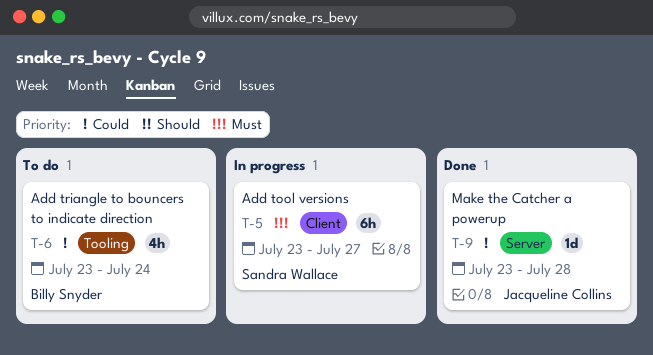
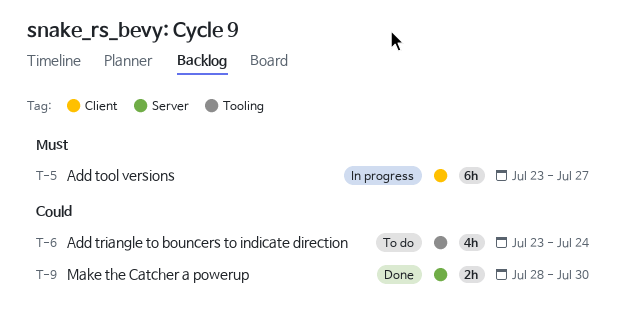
T-9, estimate: 1d -> 2h
T-9, start: Jul 23 -> Jul 28
T-9, due: Jul 28 -> Jul 30

